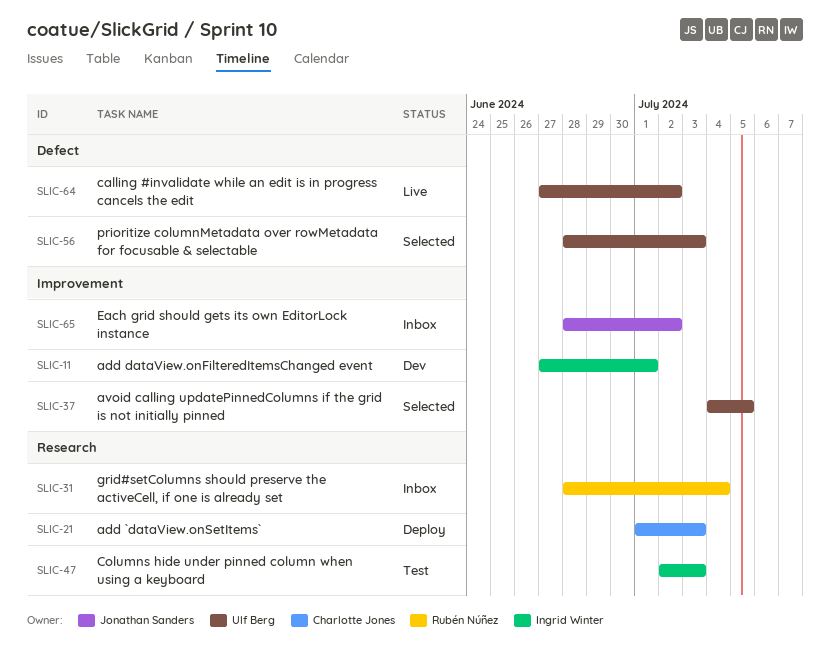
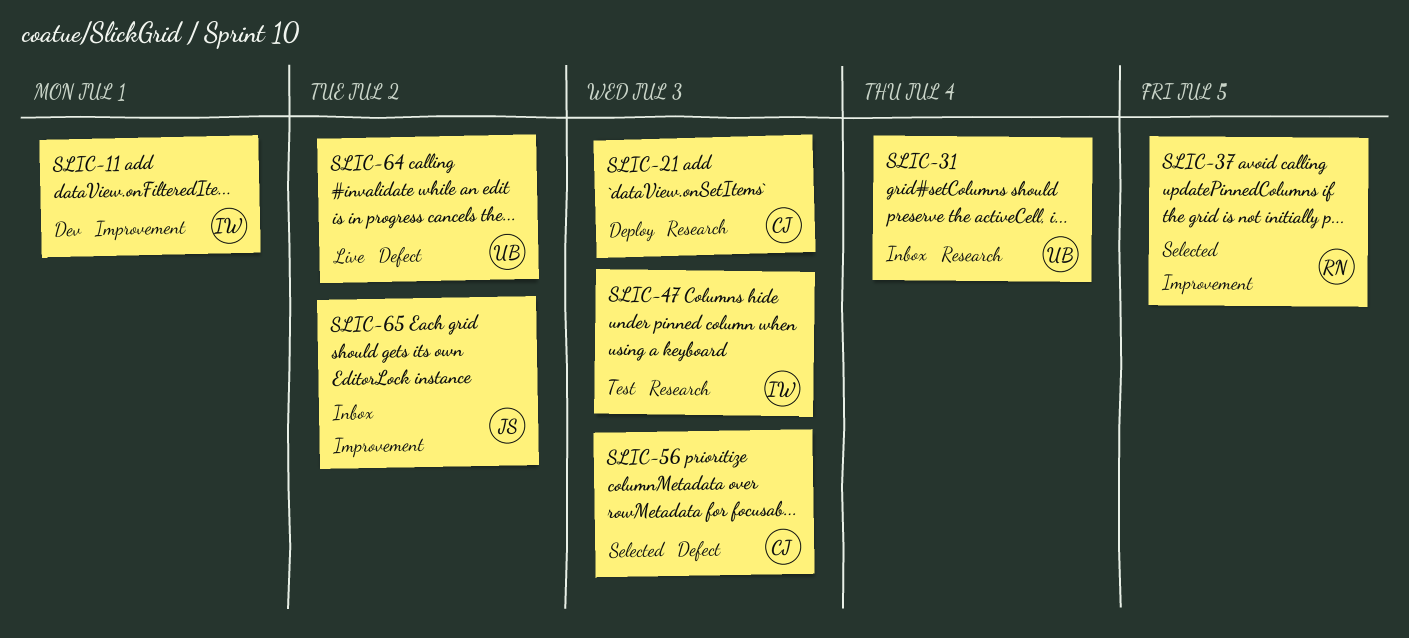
SLIC-31, owner: Rubén Núñez -> Ulf Berg
SLIC-37, owner: Ulf Berg -> Rubén Núñez
SLIC-56, owner: Ulf Berg -> Charlotte Jones

